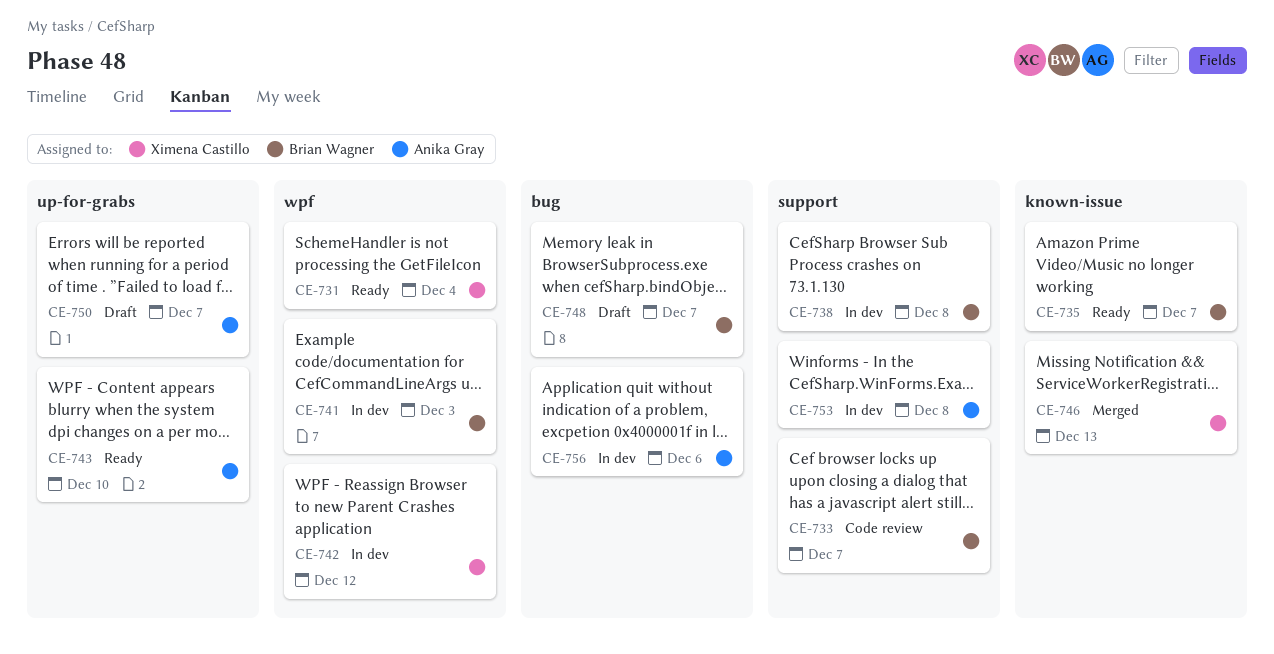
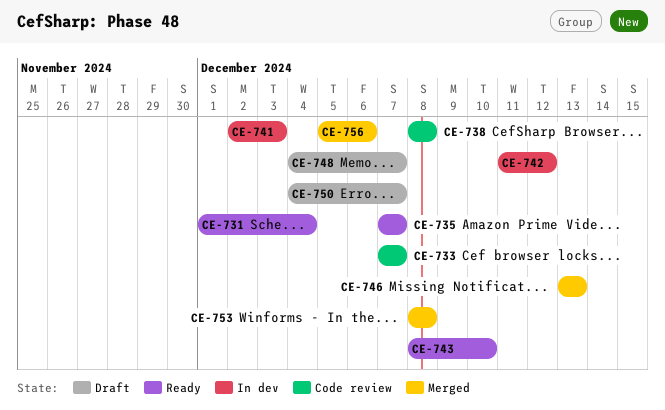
CE-738, status: In dev -> Code review
CE-753, status: In dev -> Merged
CE-756, status: In dev -> Merged

